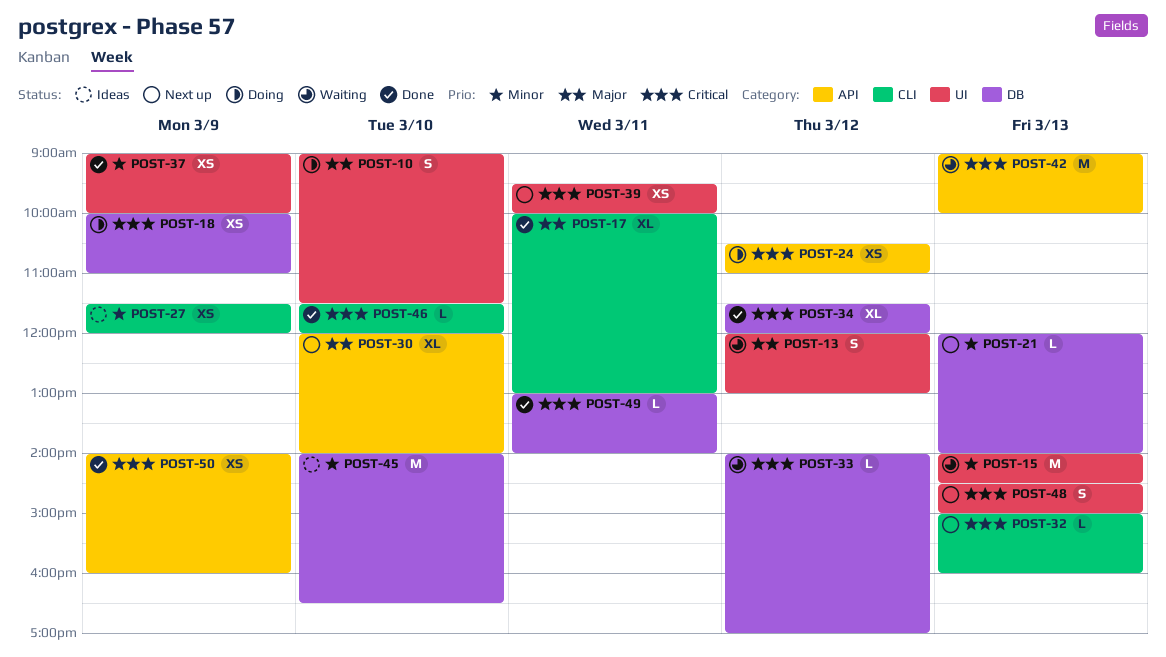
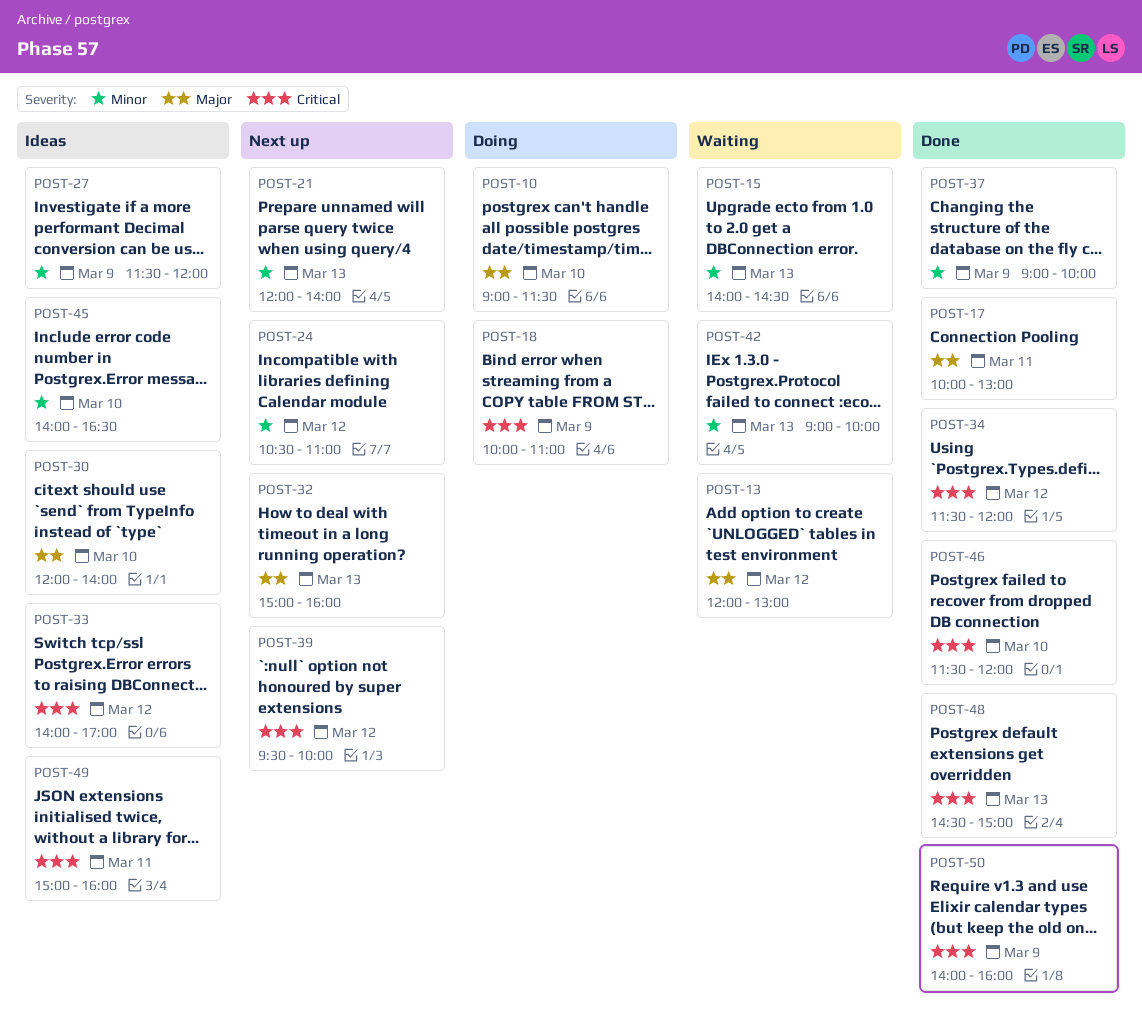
POST-24, status: Doing -> Next up
POST-24, priority: Critical -> Minor
POST-30, status: Next up -> Ideas
POST-32, priority: Critical -> Major
POST-33, status: Waiting -> Ideas
POST-39, day: Mar 11 -> Mar 12
POST-42, priority: Critical -> Minor
POST-48, status: Next up -> Done
POST-49, status: Done -> Ideas
POST-49, begins: 13:00 -> 15:00
POST-49, ends: 14:00 -> 16:00

